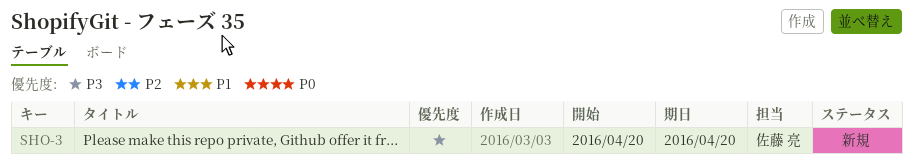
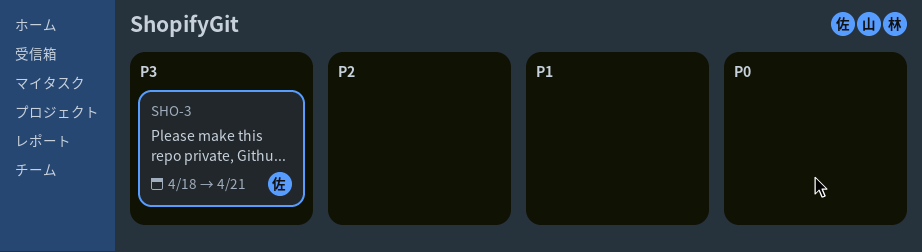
SHO-3, start: Apr 20 -> Apr 18
SHO-3, due: Apr 20 -> Apr 21

